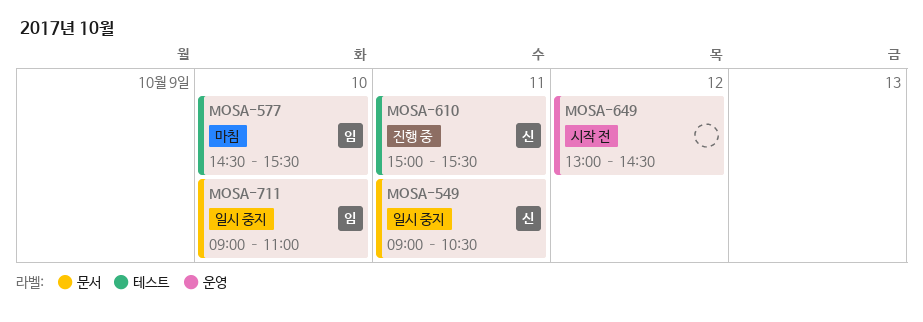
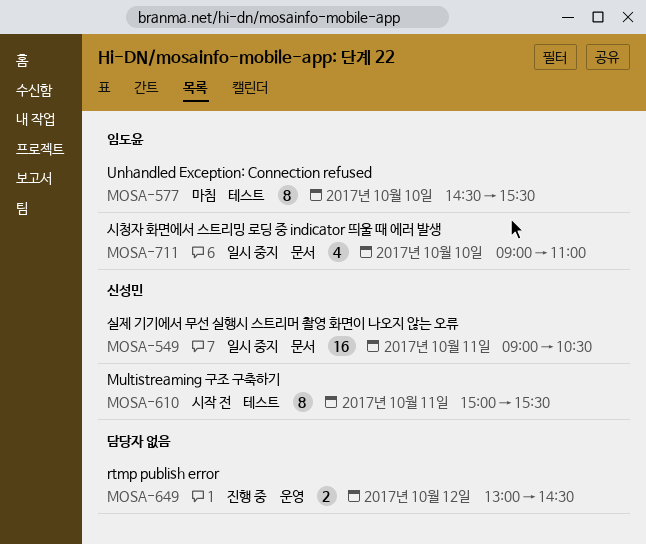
MOSA-610, status: 진행 중 -> 시작 전
MOSA-649, status: 시작 전 -> 진행 중

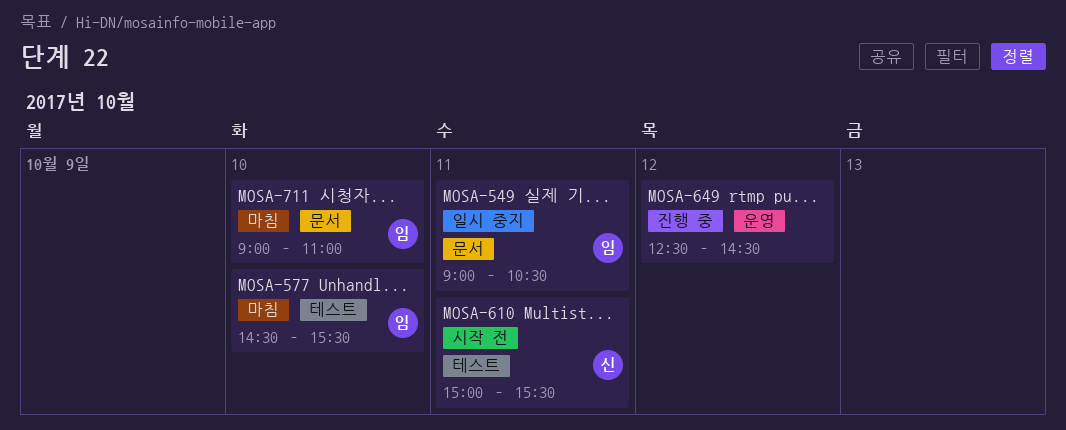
MOSA-549, owner: 신성민 -> 임도윤
MOSA-649, begins: 13:00 -> 12:30
MOSA-711, status: 일시 중지 -> 마침

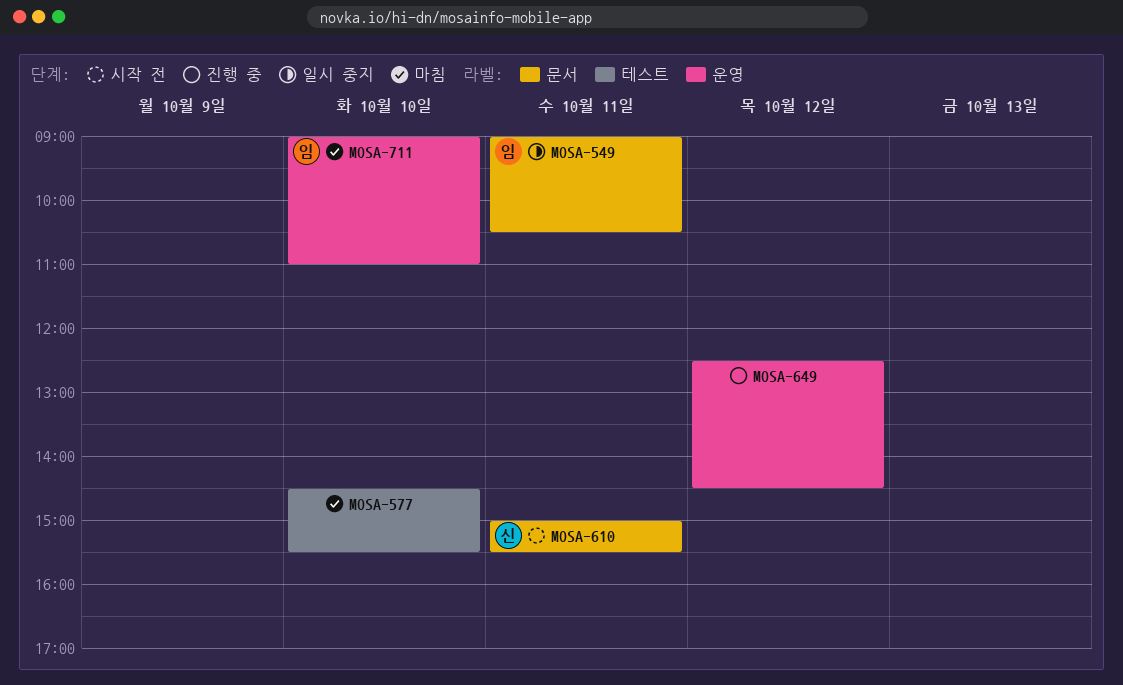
MOSA-577, owner: 임 -> none
MOSA-610, label: 테스트 -> 문서
MOSA-711, label: 문서 -> 운영

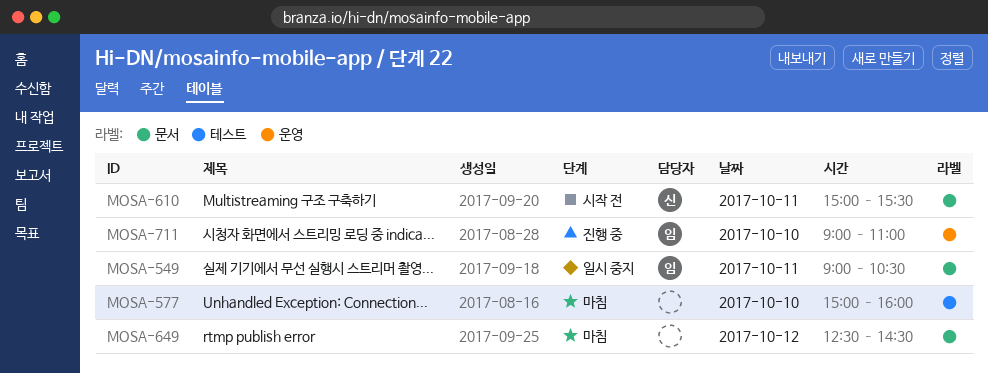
MOSA-577, begins: 14:30 -> 15:00
MOSA-577, ends: 15:30 -> 16:00
MOSA-649, status: 진행 중 -> 마침
MOSA-649, label: 운영 -> 문서
MOSA-711, status: 마침 -> 진행 중

